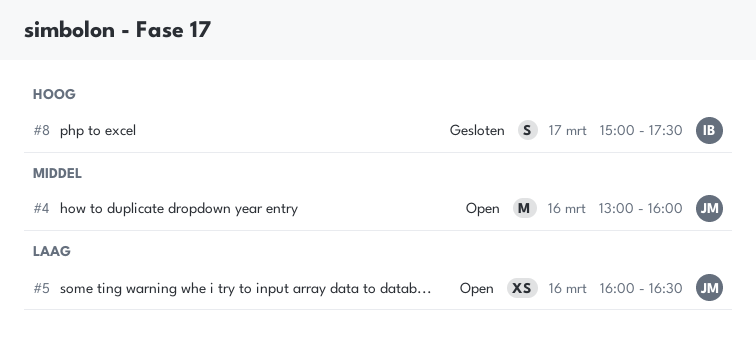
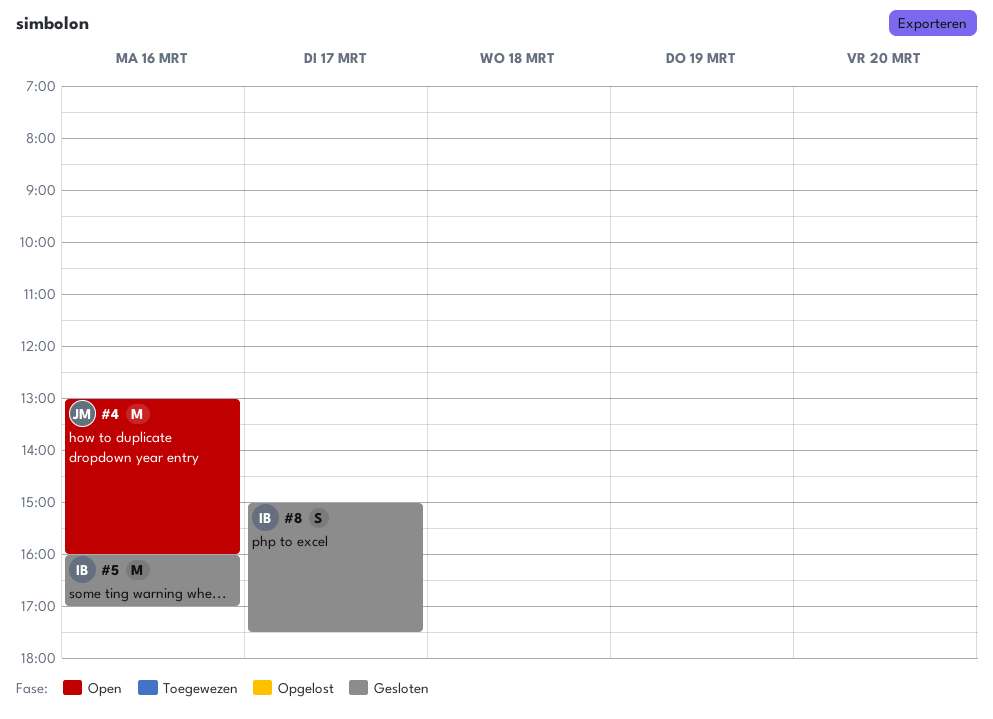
#5, status: Open -> Gesloten
#5, owner: JM -> IB
#5, estimate: XS -> M
#5, ends: 16:30 -> 17:00

